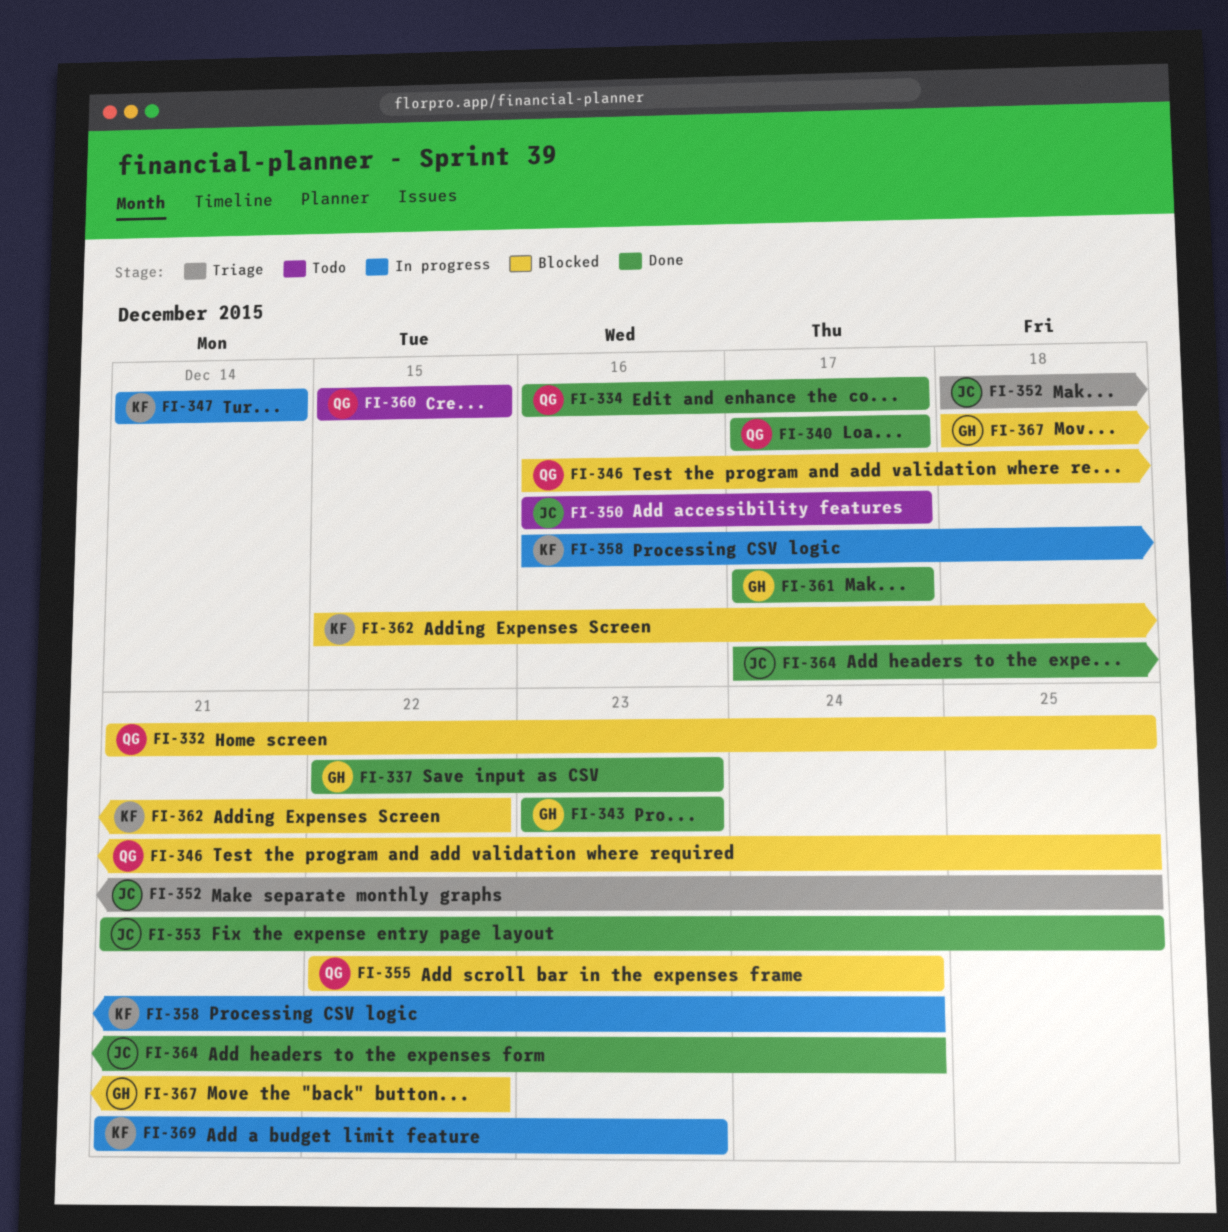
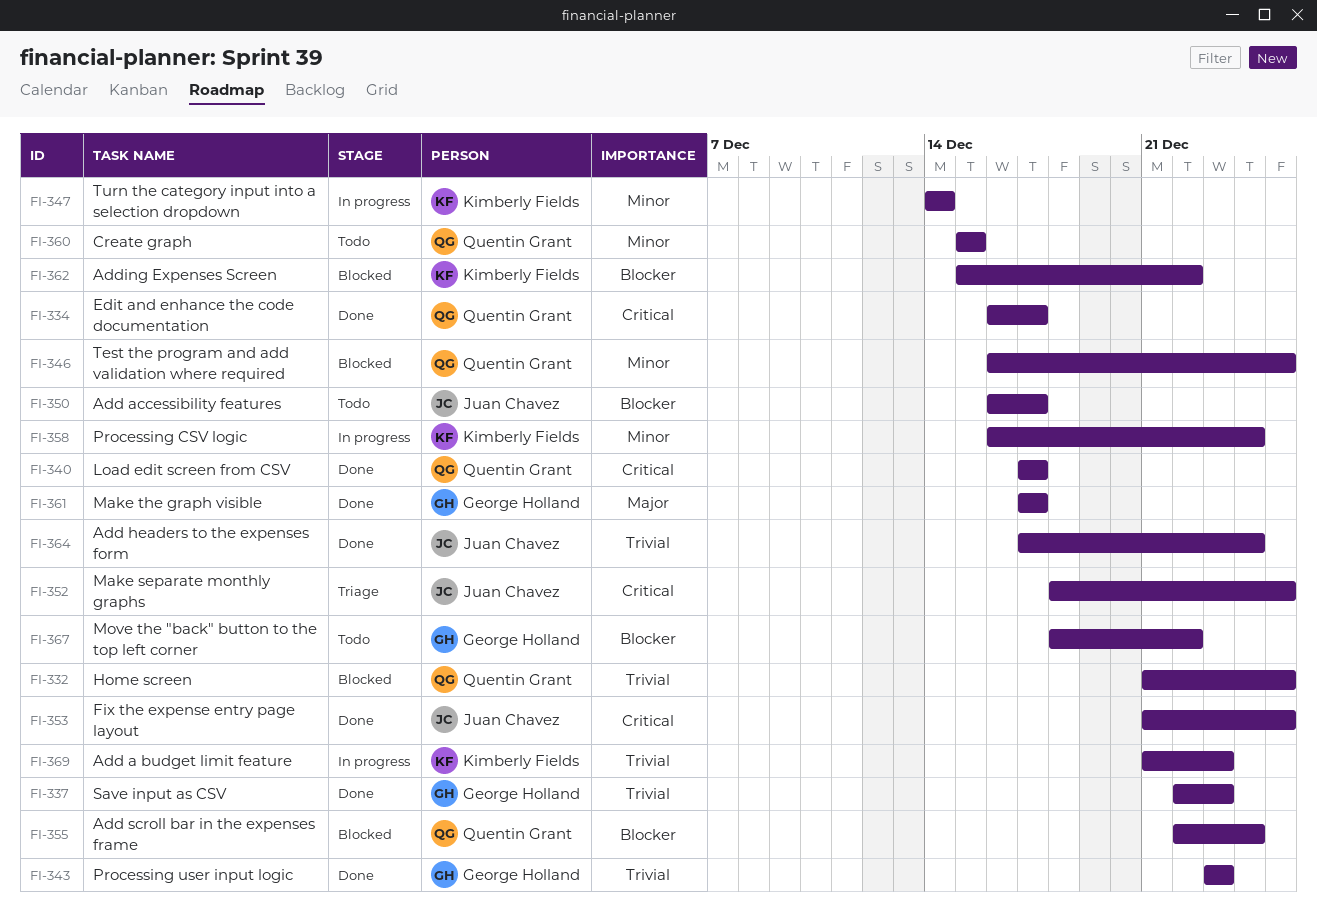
FI-367, status: Blocked -> Todo

